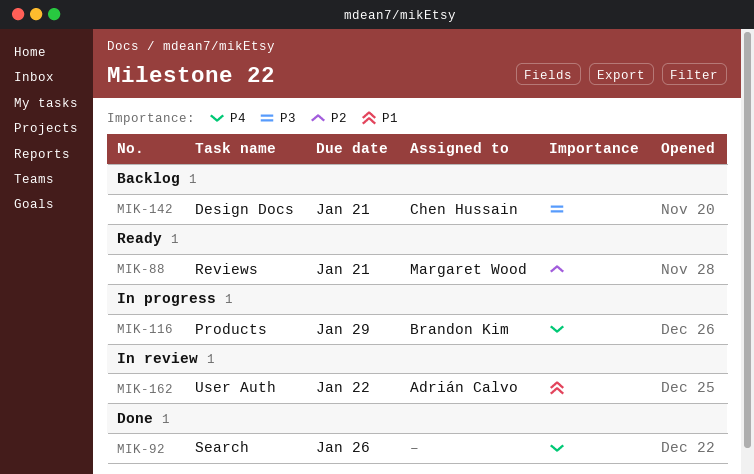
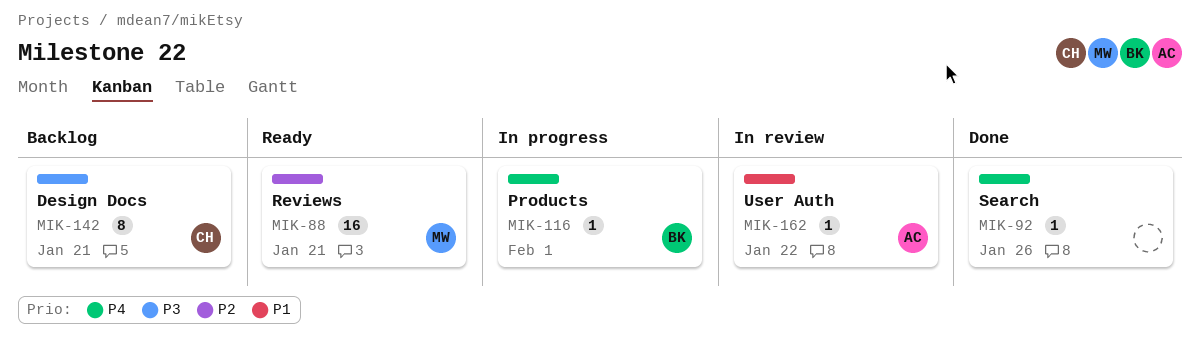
MIK-116, due: Jan 29 -> Feb 1

